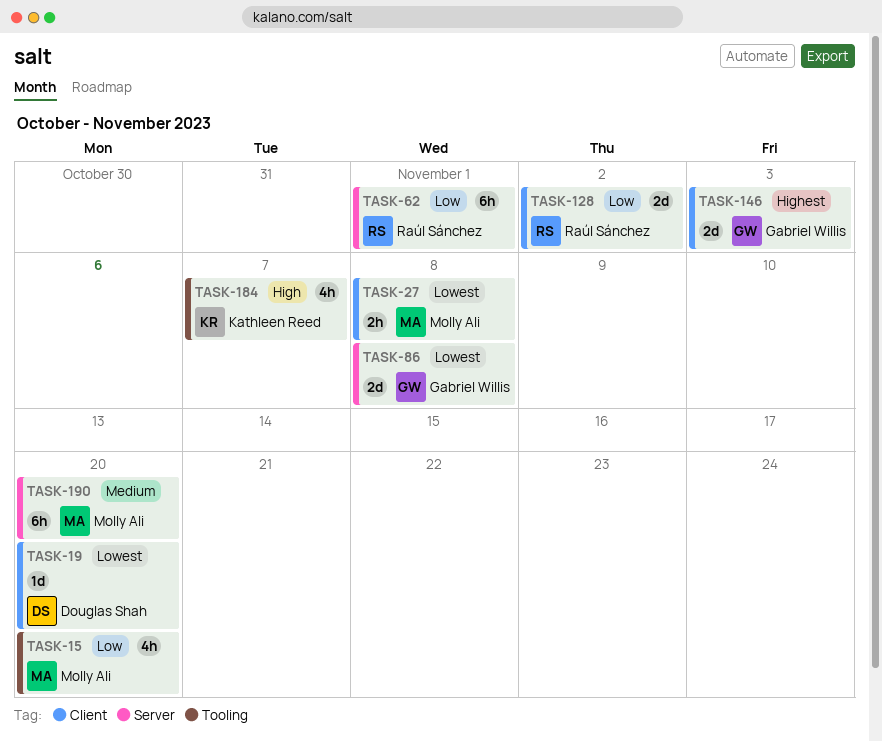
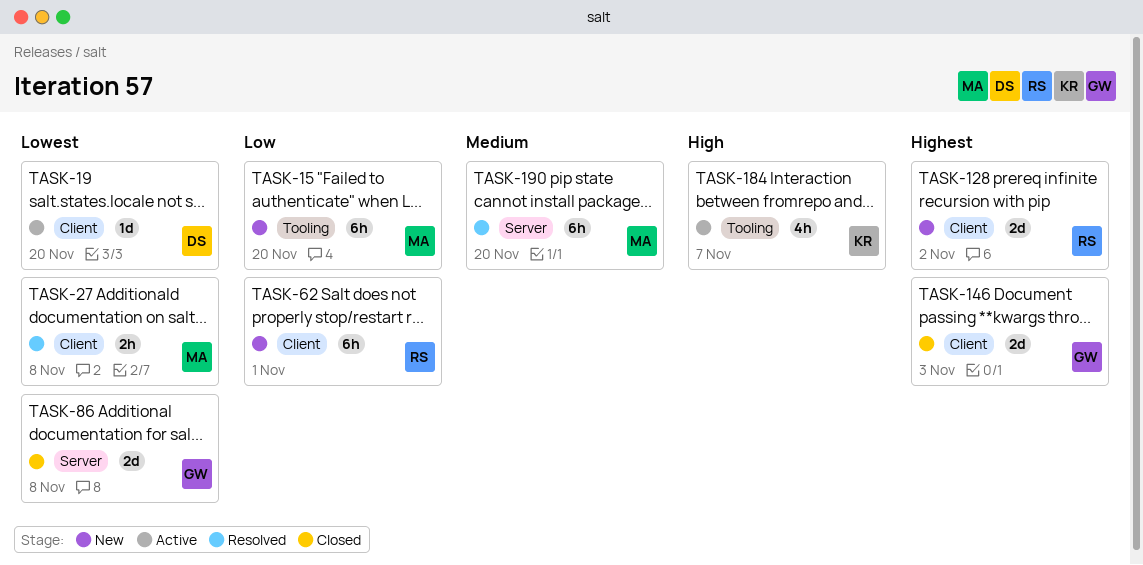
TASK-15, estimate: 4h -> 6h
TASK-62, label: Server -> Client
TASK-128, priority: Low -> Highest

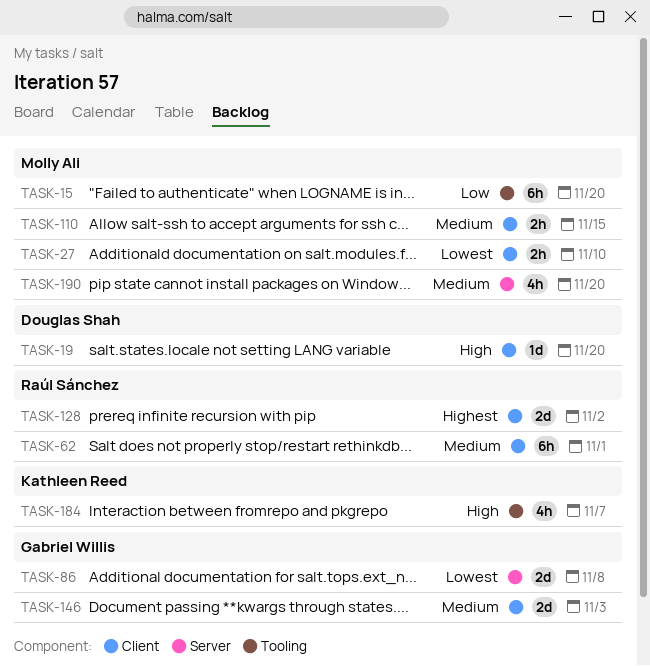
TASK-19, priority: Lowest -> High
TASK-27, due: Nov 8 -> Nov 10
TASK-62, priority: Low -> Medium
TASK-110: none -> present
TASK-146, priority: Highest -> Medium
TASK-190, estimate: 6h -> 4h

